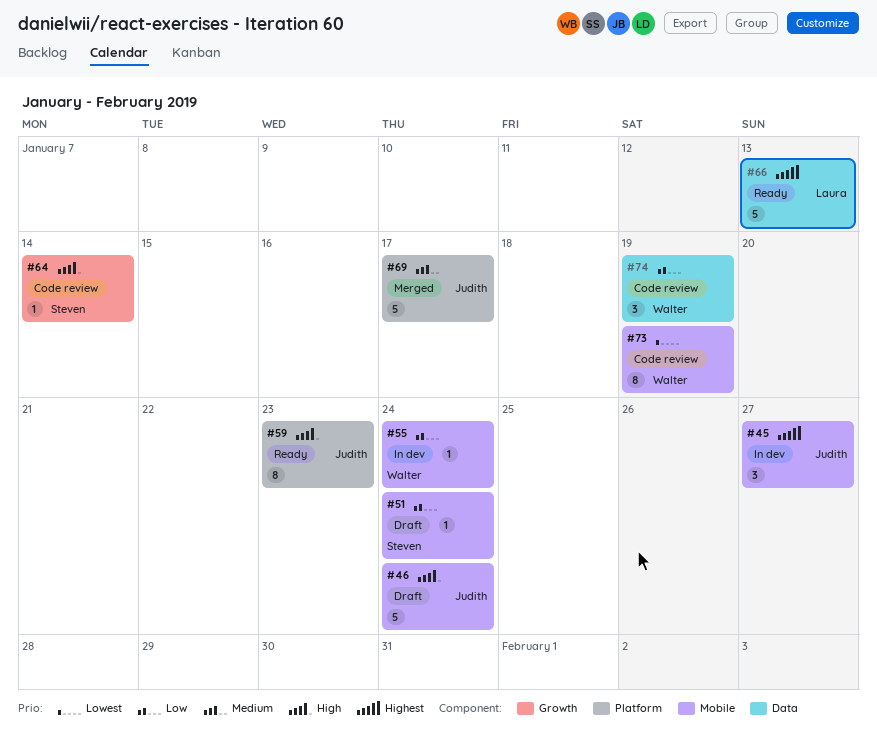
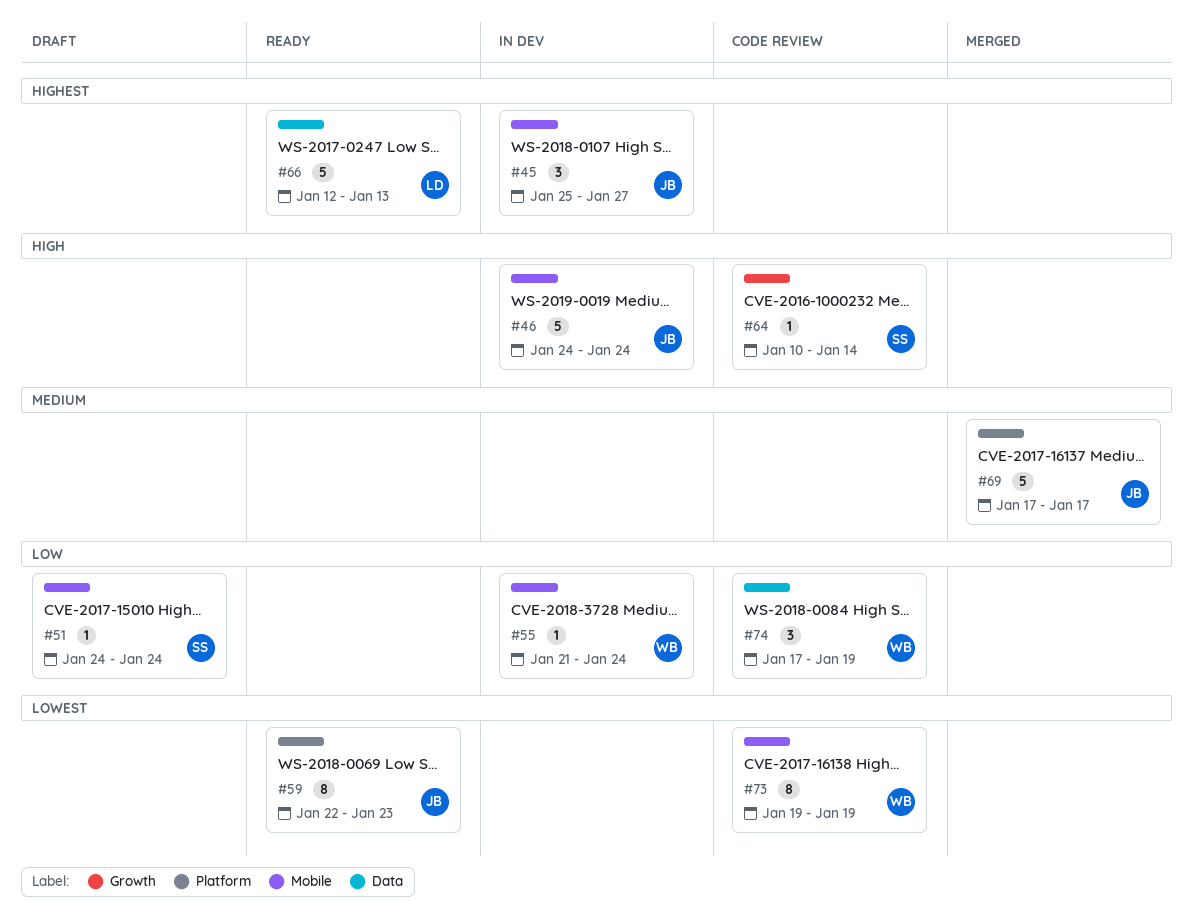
#46, status: Draft -> In dev
#59, priority: High -> Lowest

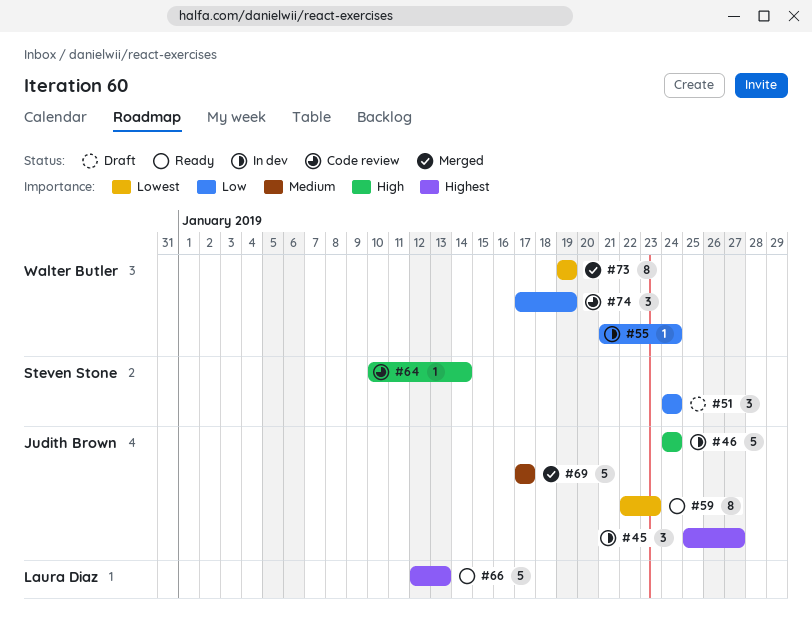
#51, estimate: 1 -> 3
#73, status: Code review -> Merged

